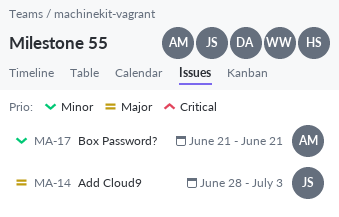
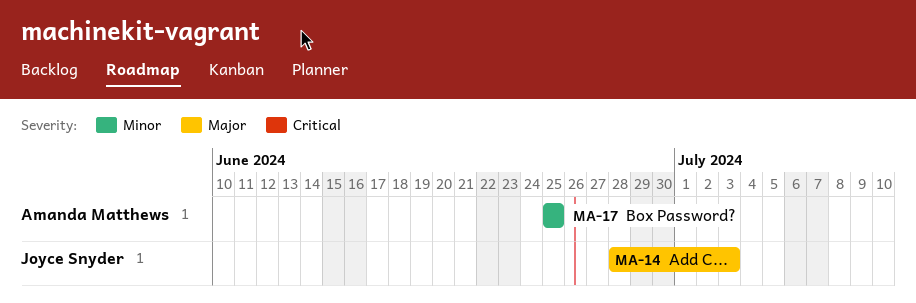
MA-17, start: Jun 21 -> Jun 25
MA-17, due: Jun 21 -> Jun 25

